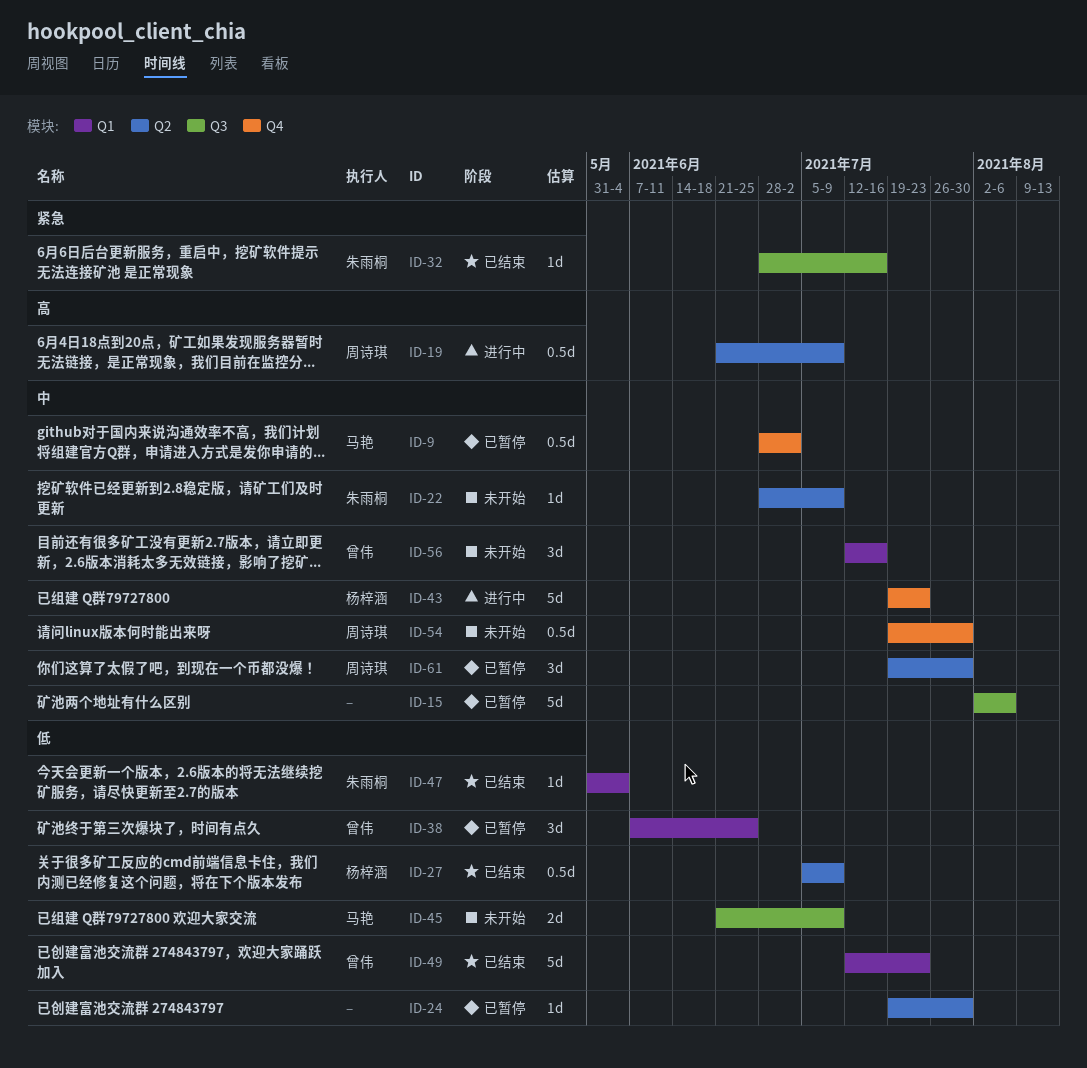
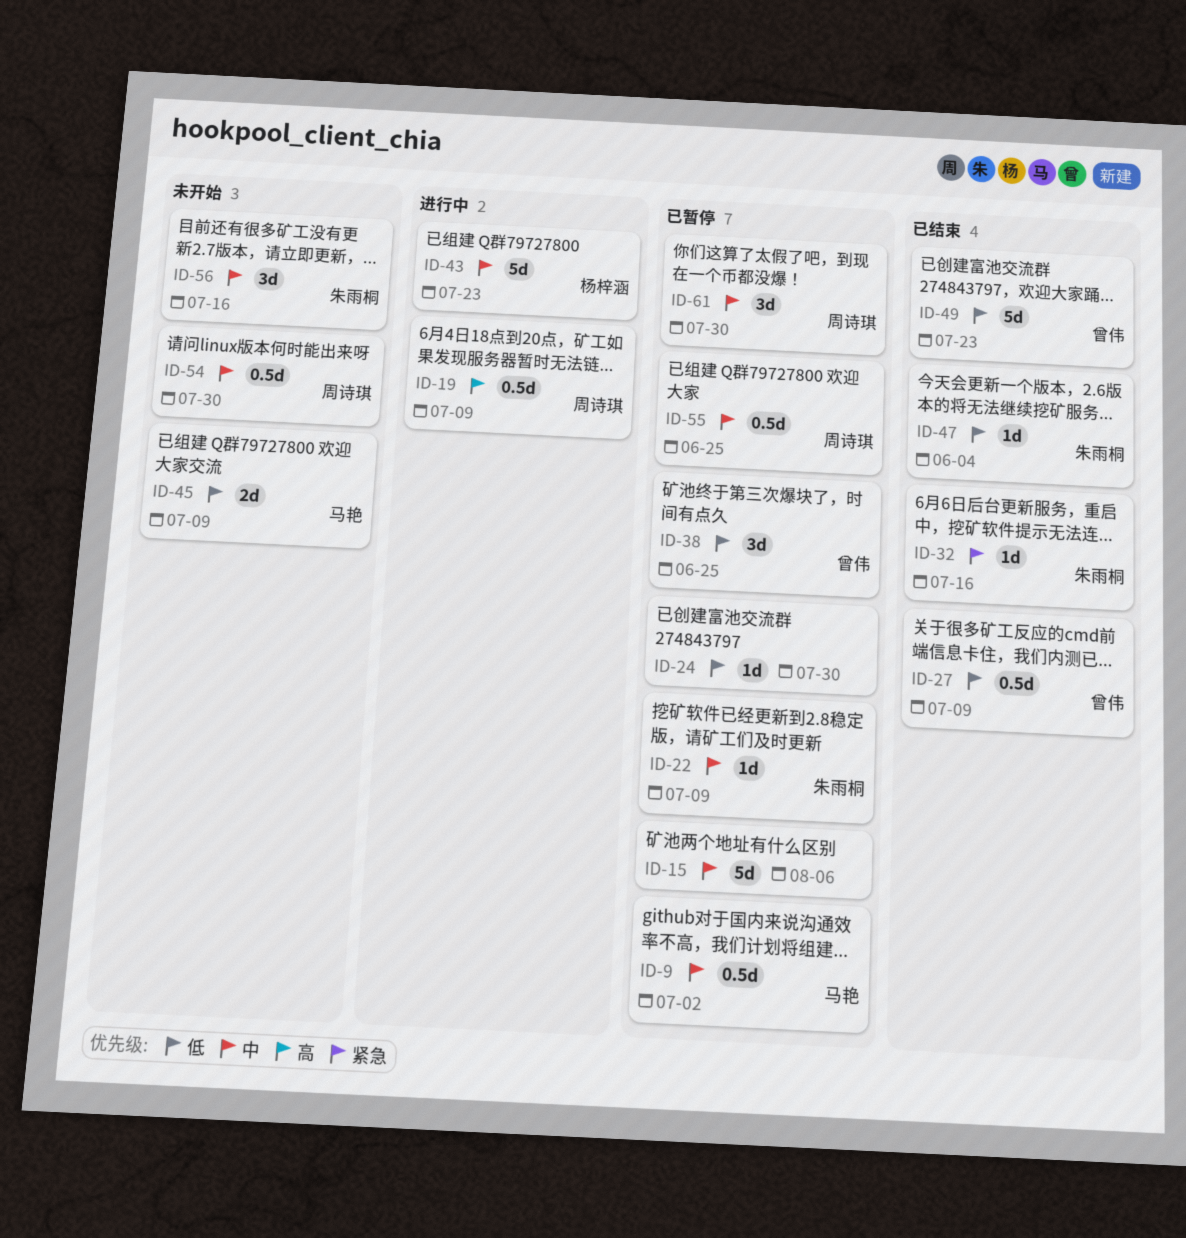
ID-22, status: 未开始 -> 已暂停
ID-27, owner: 杨梓涵 -> 曾伟
ID-55: none -> present
ID-56, owner: 曾伟 -> 朱雨桐

